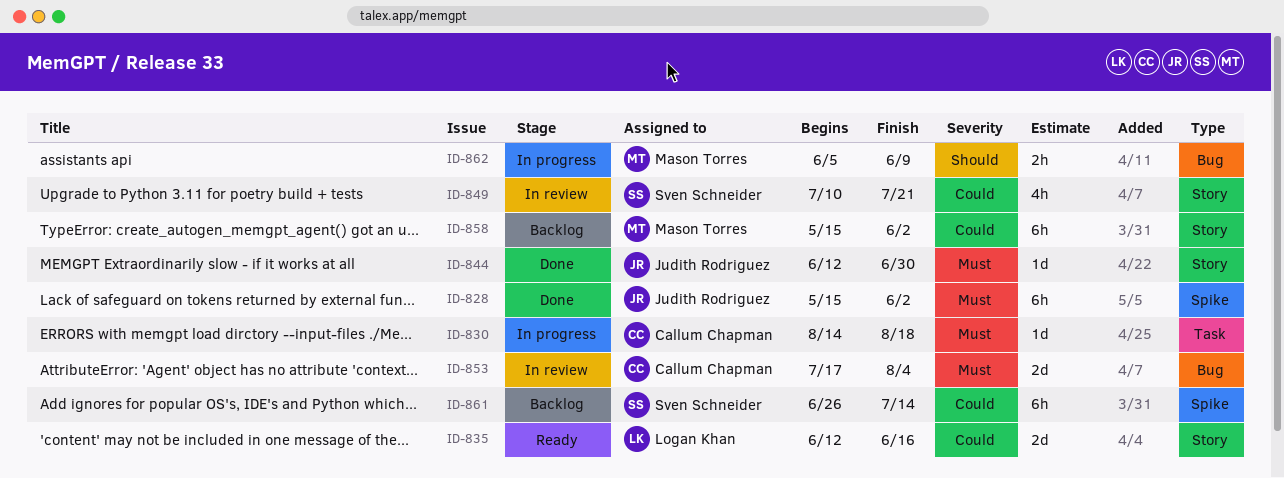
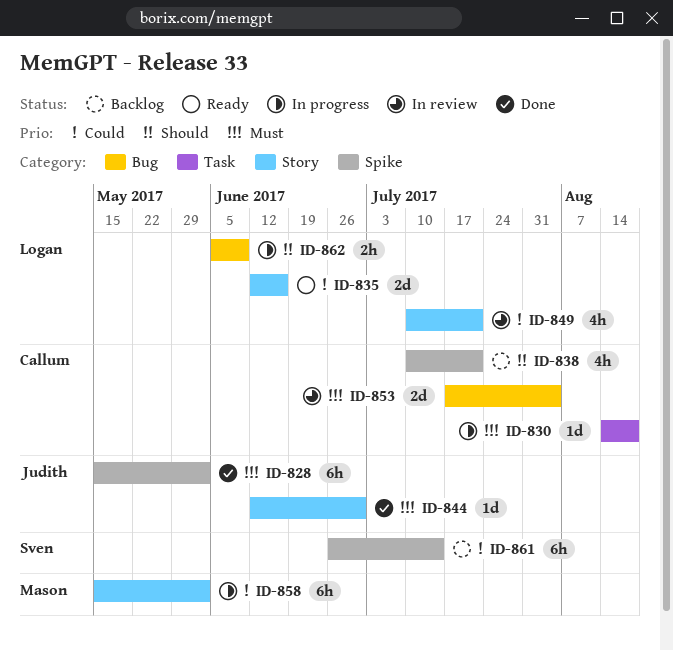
ID-838: none -> present
ID-849, owner: Sven Schneider -> Logan Khan
ID-858, status: Backlog -> In progress
ID-862, owner: Mason Torres -> Logan Khan

